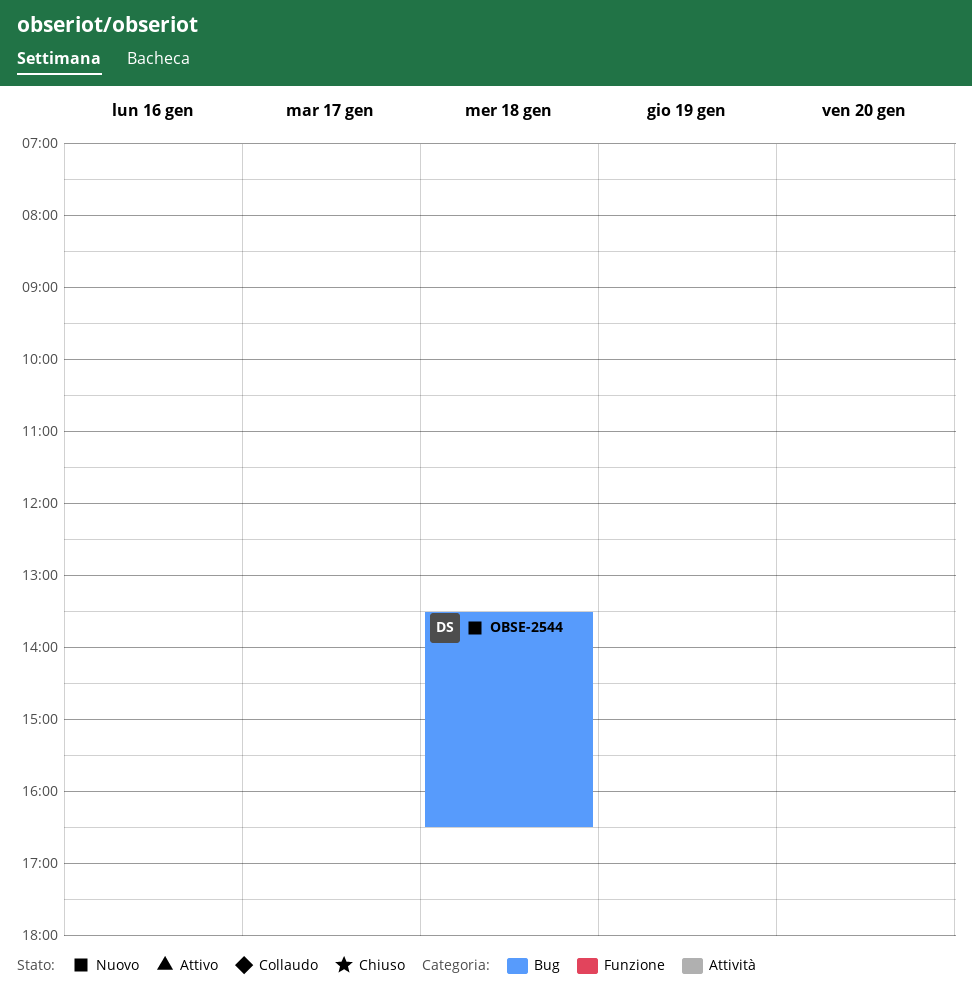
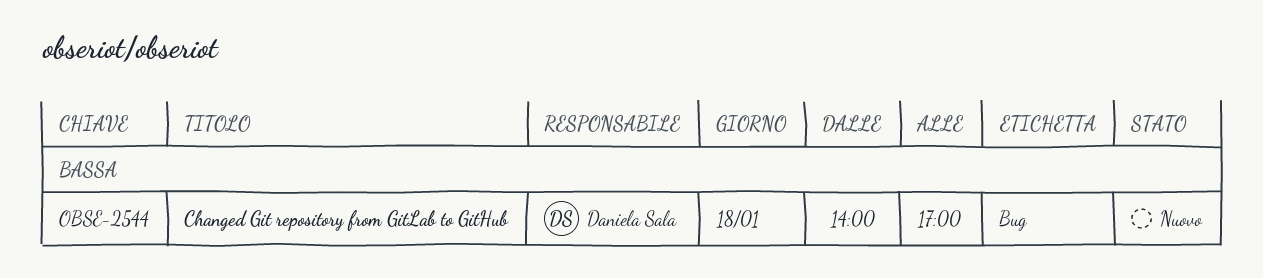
OBSE-2544, begins: 13:30 -> 14:00
OBSE-2544, ends: 16:30 -> 17:00

